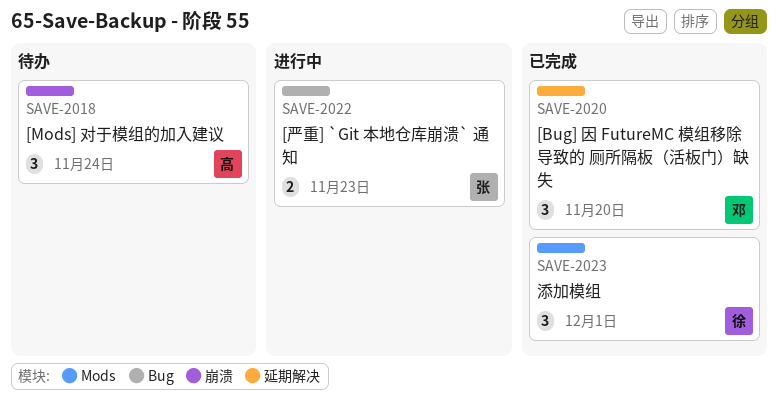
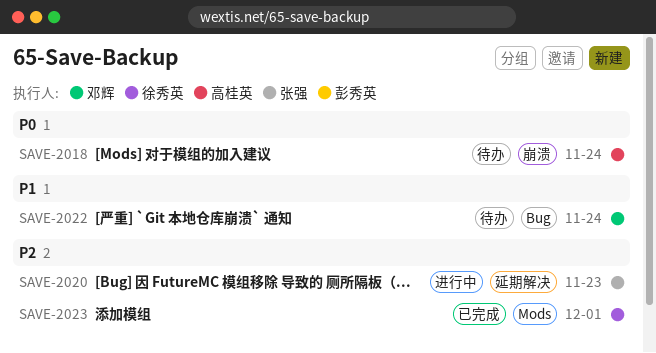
SAVE-2020, status: 已完成 -> 进行中
SAVE-2020, owner: 邓辉 -> 张强
SAVE-2020, due: Nov 20 -> Nov 23
SAVE-2022, status: 进行中 -> 待办
SAVE-2022, owner: 张强 -> 邓辉
SAVE-2022, due: Nov 23 -> Nov 24

